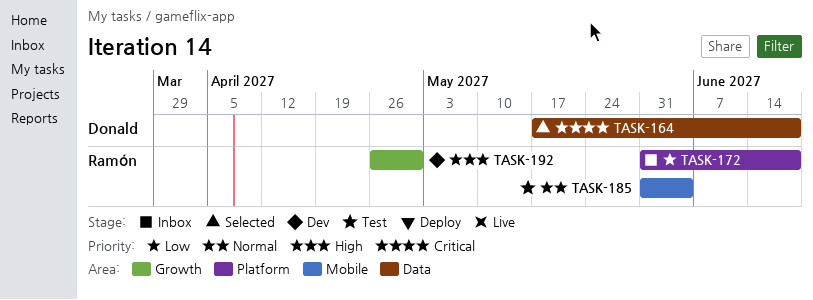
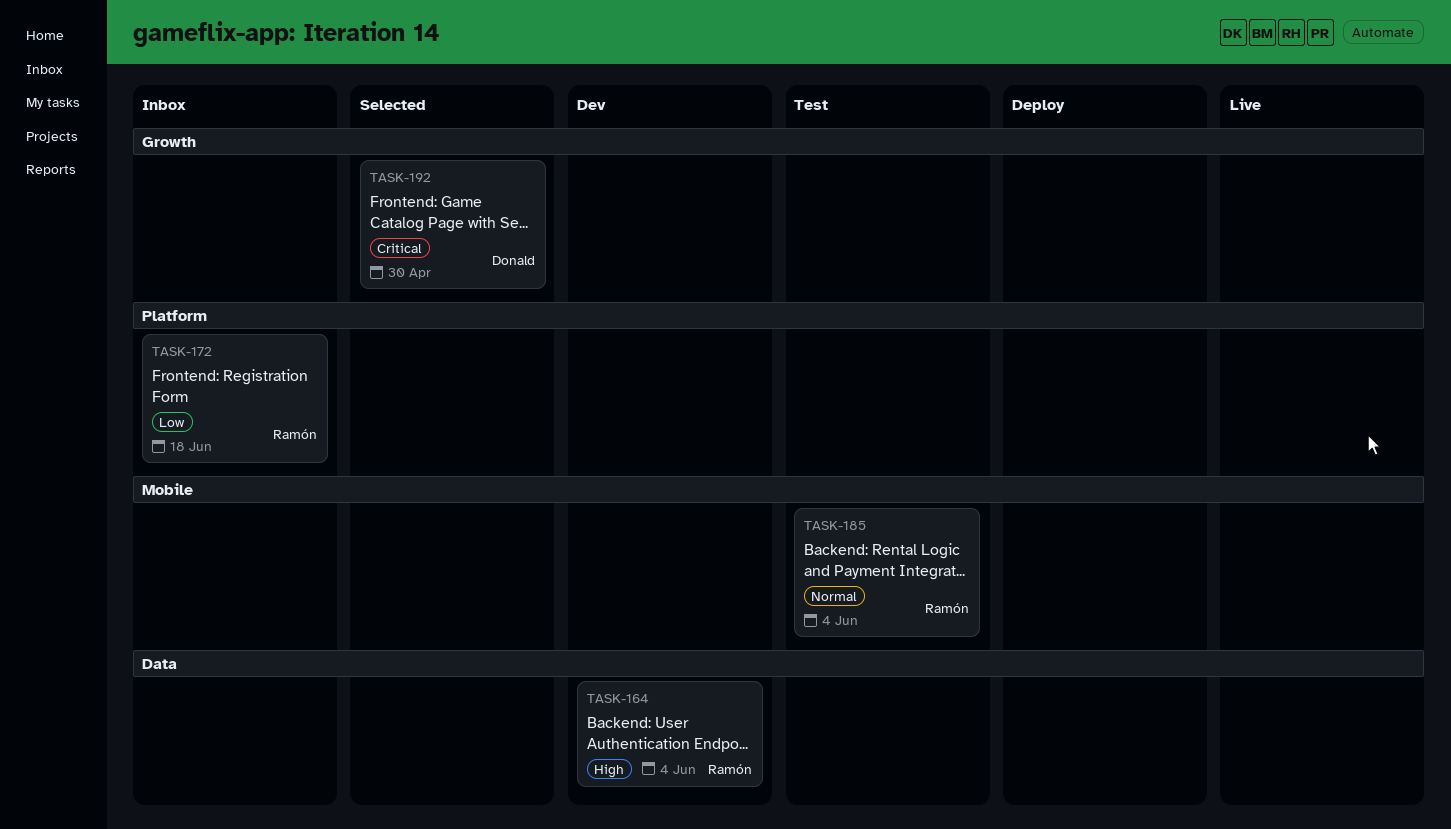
TASK-164, status: Selected -> Dev
TASK-164, owner: Donald -> Ramón
TASK-164, priority: Critical -> High
TASK-164, due: Jun 18 -> Jun 4
TASK-192, status: Dev -> Selected
TASK-192, owner: Ramón -> Donald
TASK-192, priority: High -> Critical

